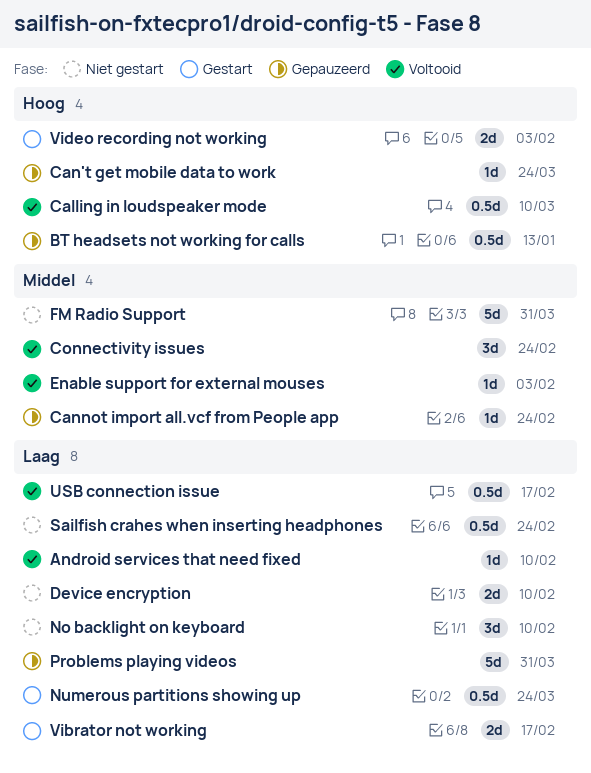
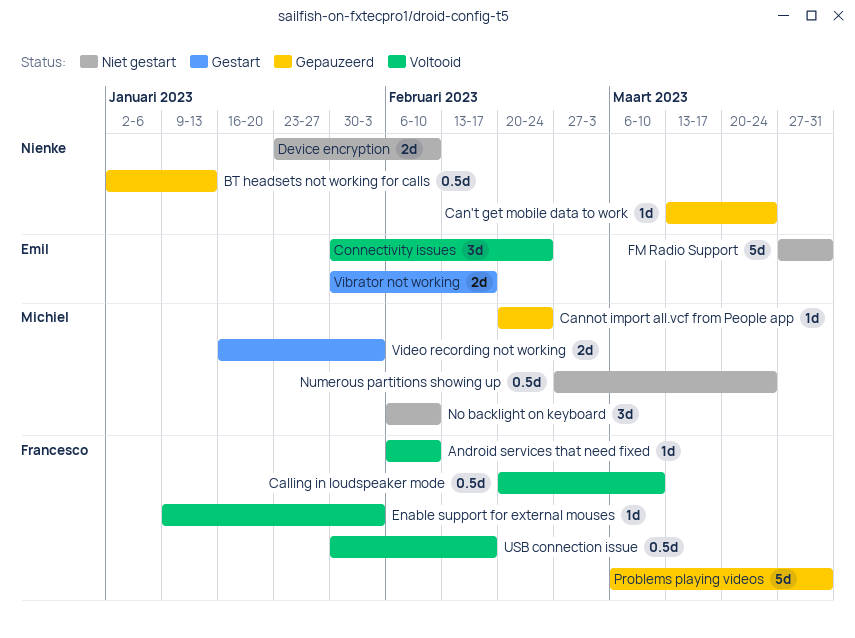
Numerous partitions showing up, status: Gestart -> Niet gestart
Sailfish crahes when inserting headphones: present -> none

